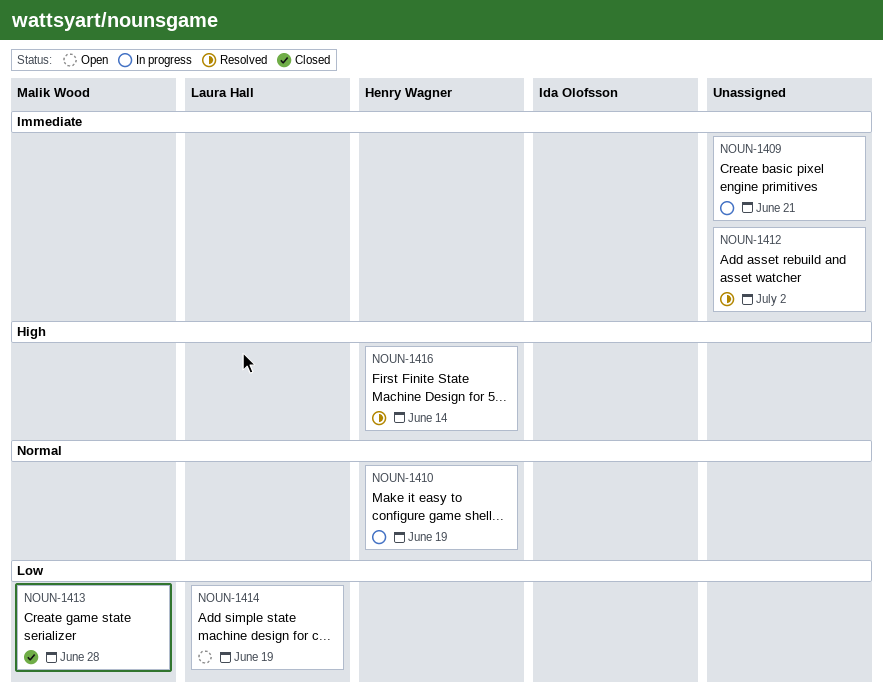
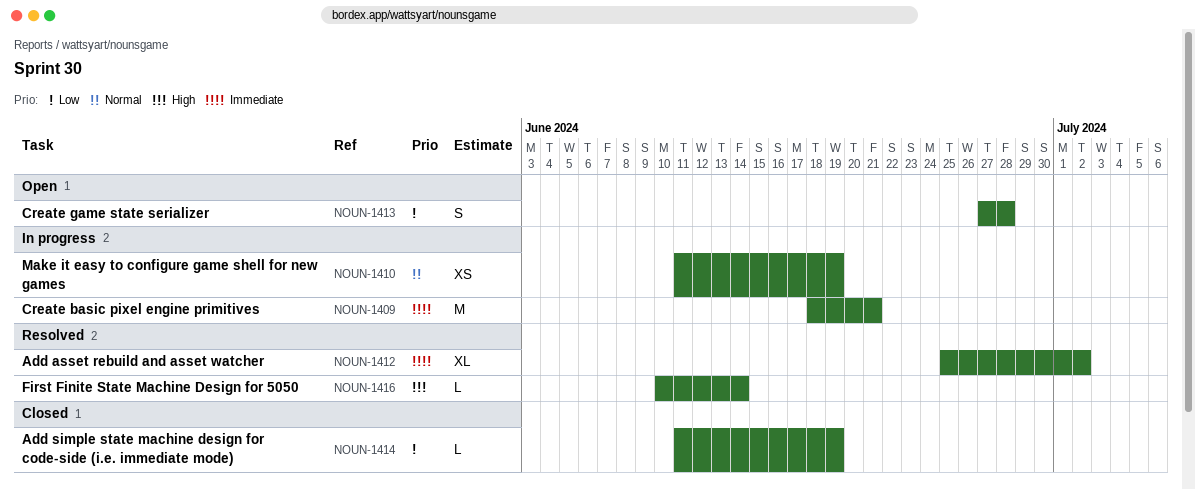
NOUN-1413, status: Closed -> Open
NOUN-1414, status: Open -> Closed

